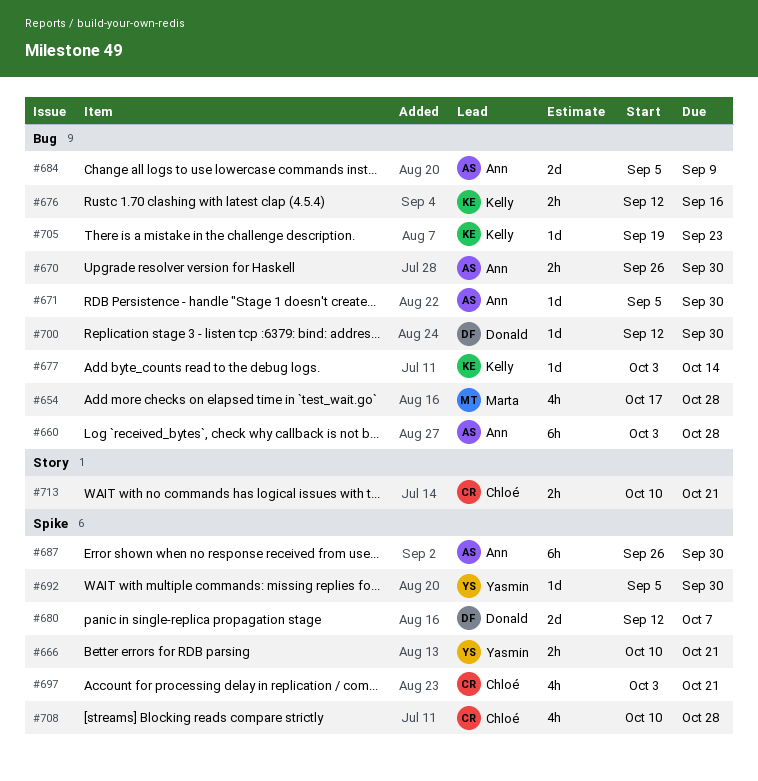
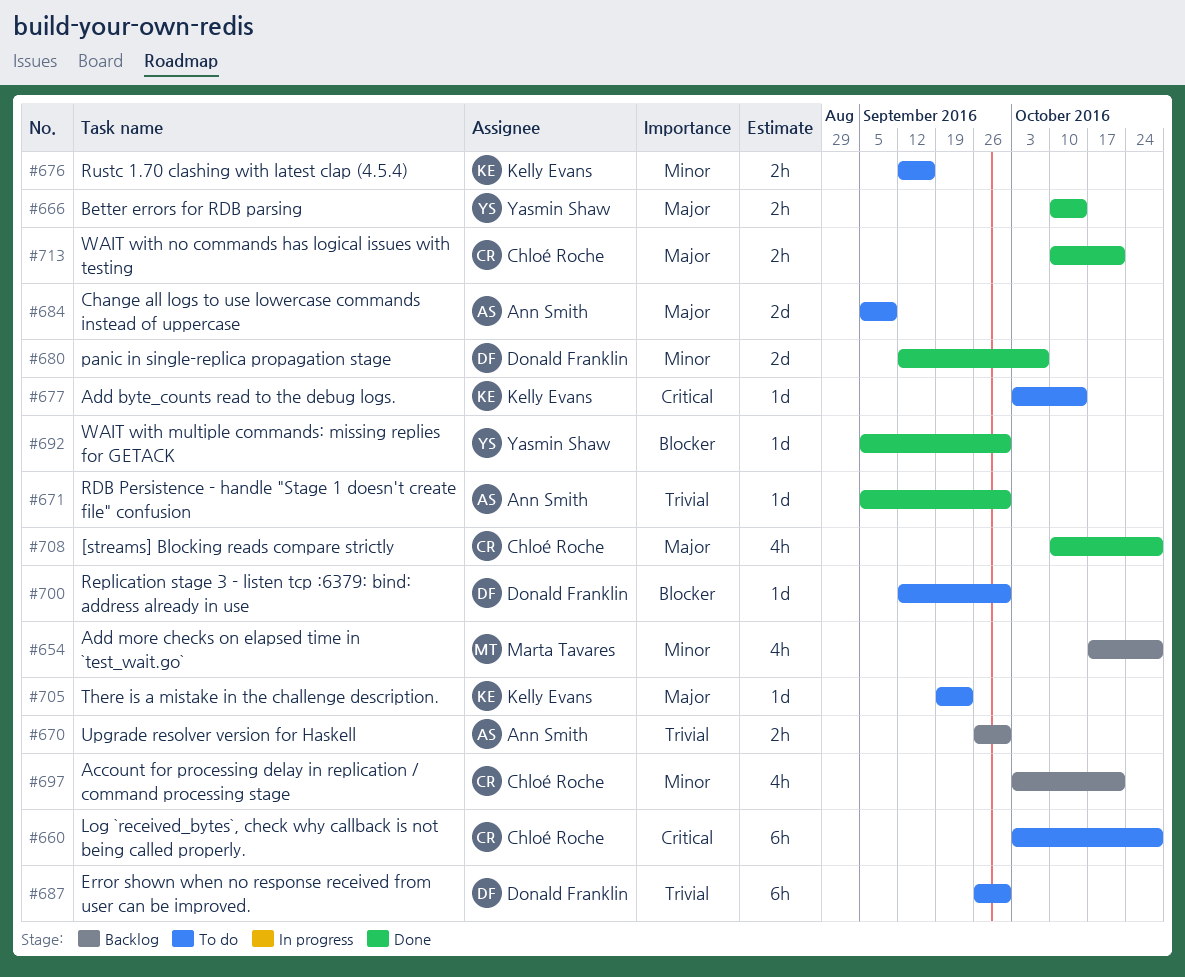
#660, owner: Ann Smith -> Chloé Roche
#666, due: Oct 21 -> Oct 14
#687, owner: Ann Smith -> Donald Franklin

